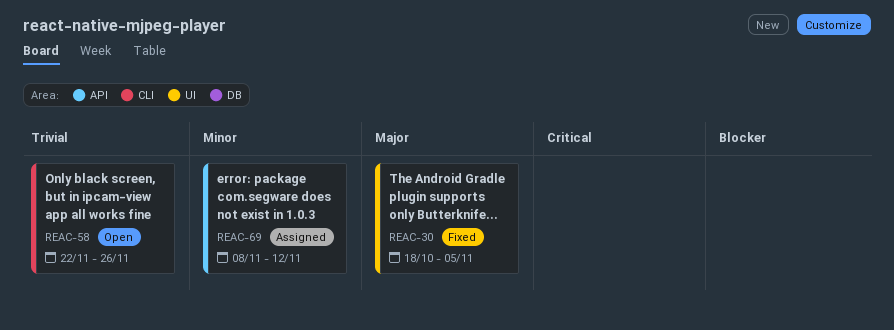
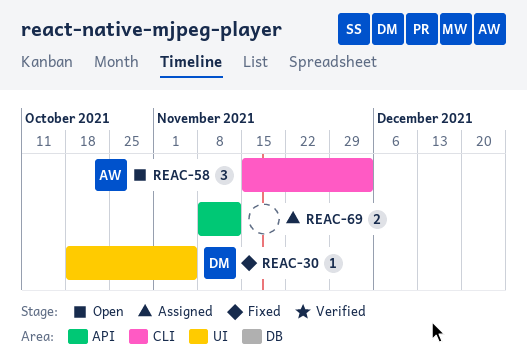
REAC-58, start: Nov 22 -> Nov 15
REAC-58, due: Nov 26 -> Dec 3

